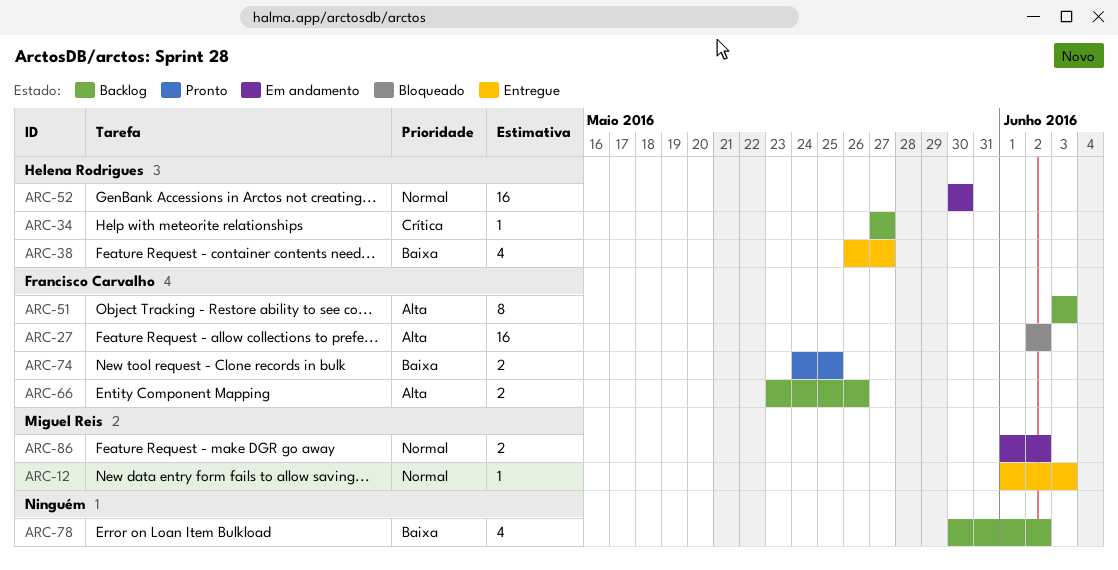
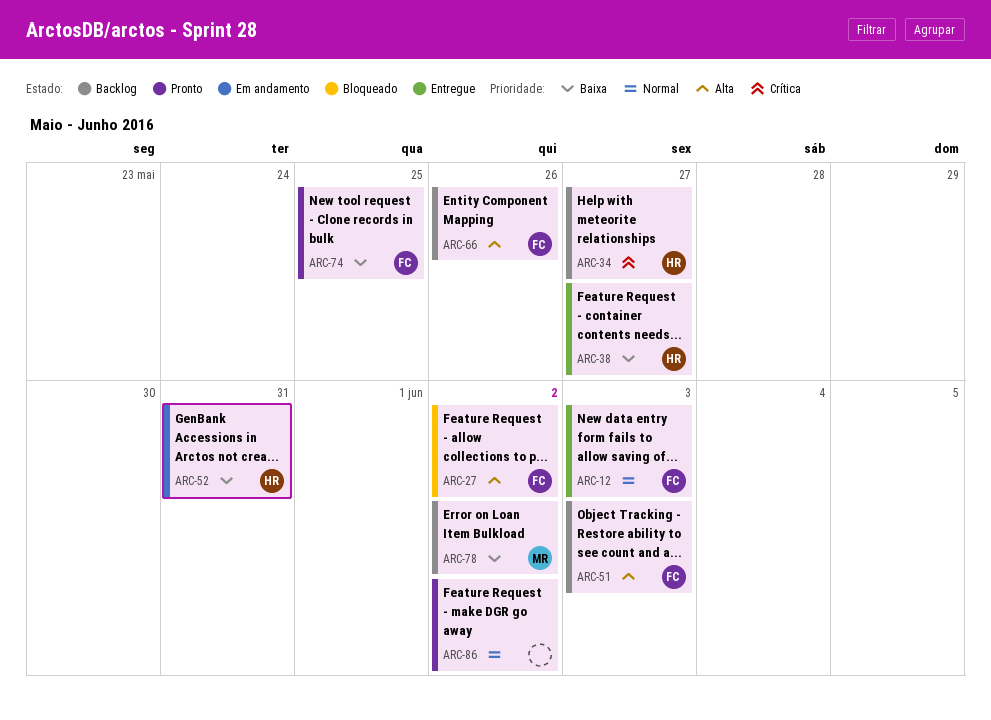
ARC-12, owner: Miguel Reis -> Francisco Carvalho
ARC-52, priority: Normal -> Baixa
ARC-52, due: May 30 -> May 31
ARC-78, owner: none -> Miguel Reis
ARC-86, status: Em andamento -> Pronto
ARC-86, owner: Miguel Reis -> none

